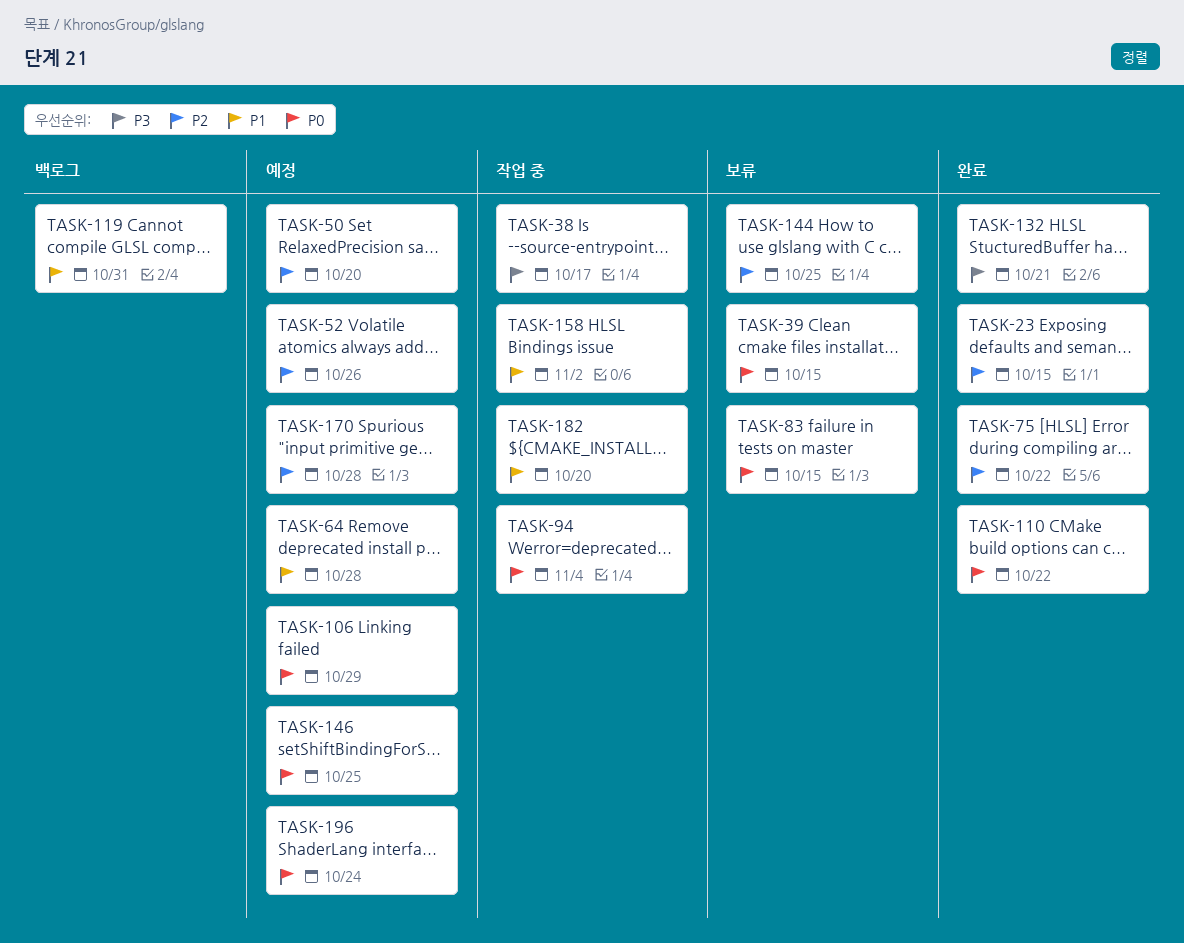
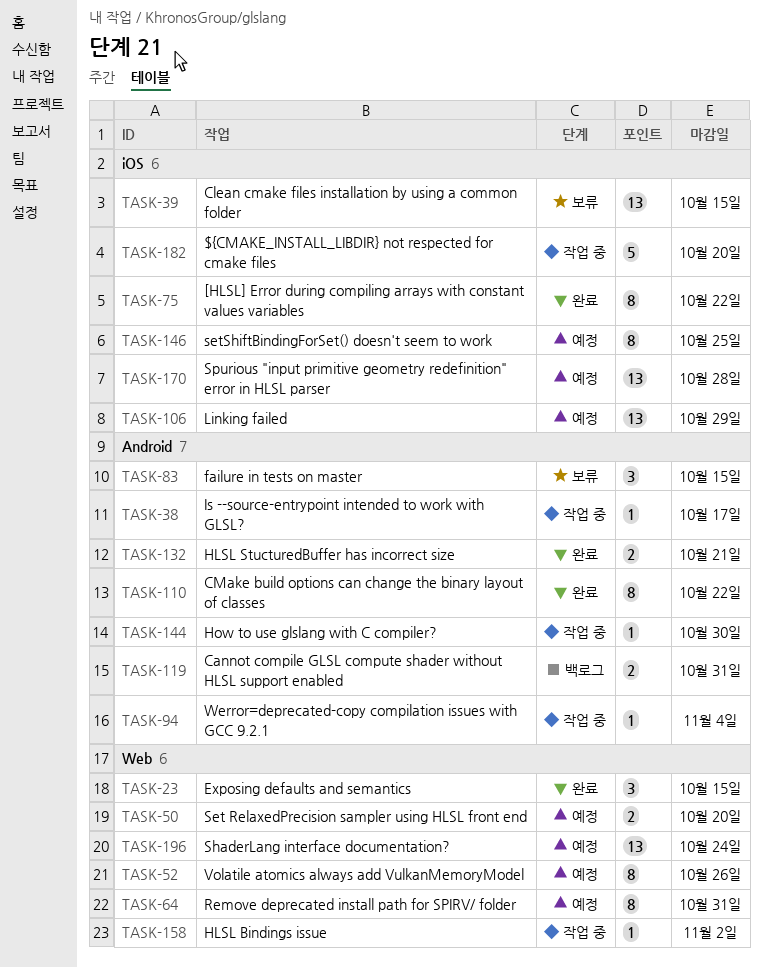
TASK-64, due: Oct 28 -> Oct 31
TASK-144, status: 보류 -> 작업 중
TASK-144, due: Oct 25 -> Oct 30

